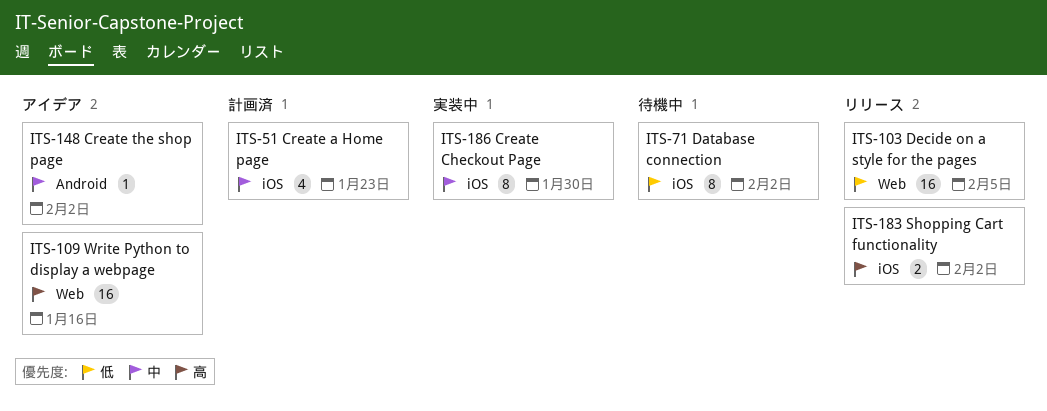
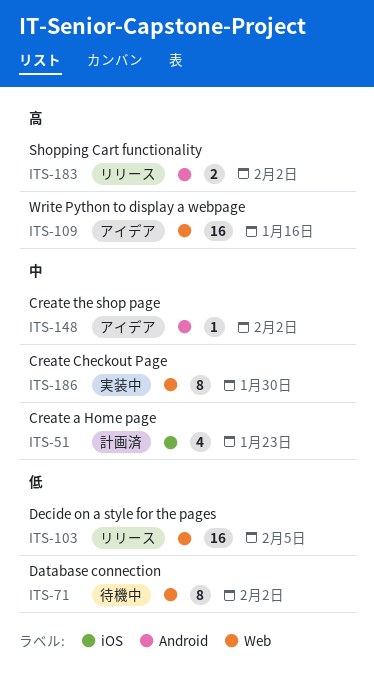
ITS-71, label: iOS -> Web
ITS-183, label: iOS -> Android
ITS-186, label: iOS -> Web

